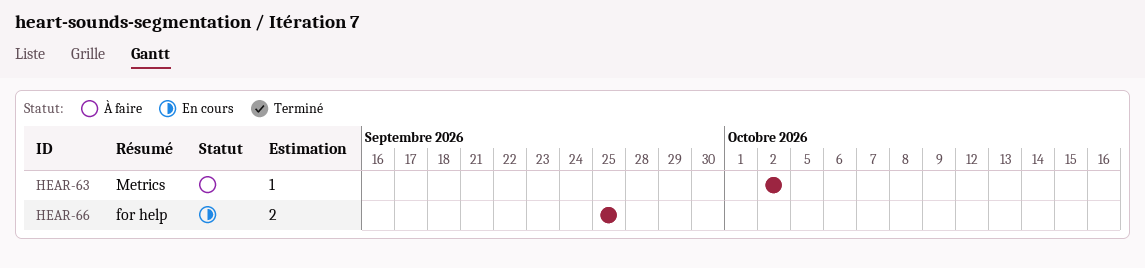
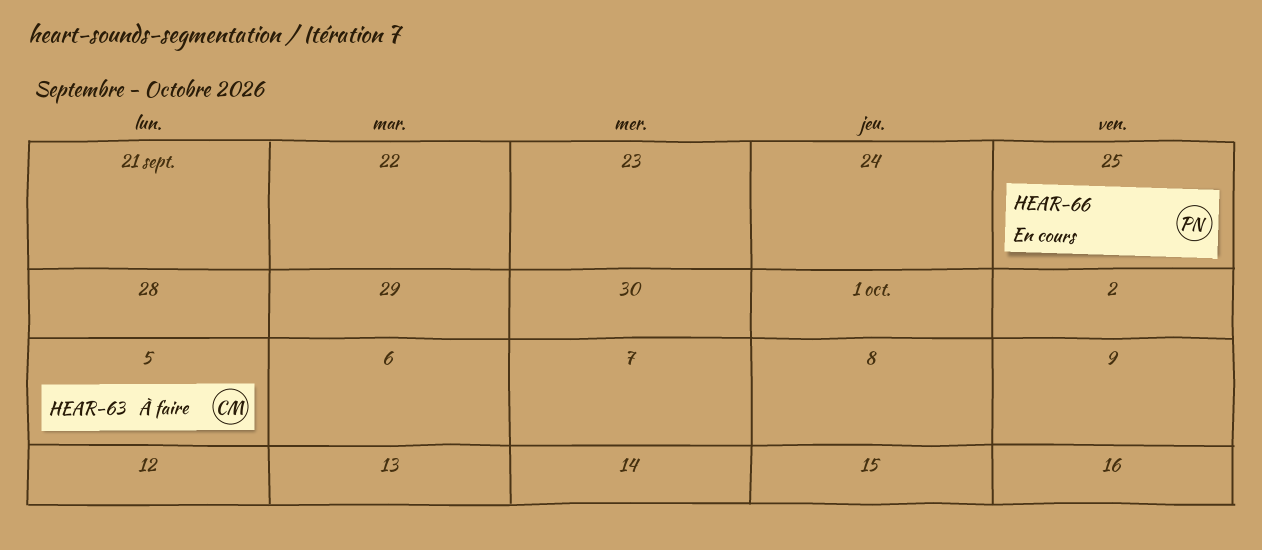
HEAR-63, due: Oct 2 -> Oct 5

